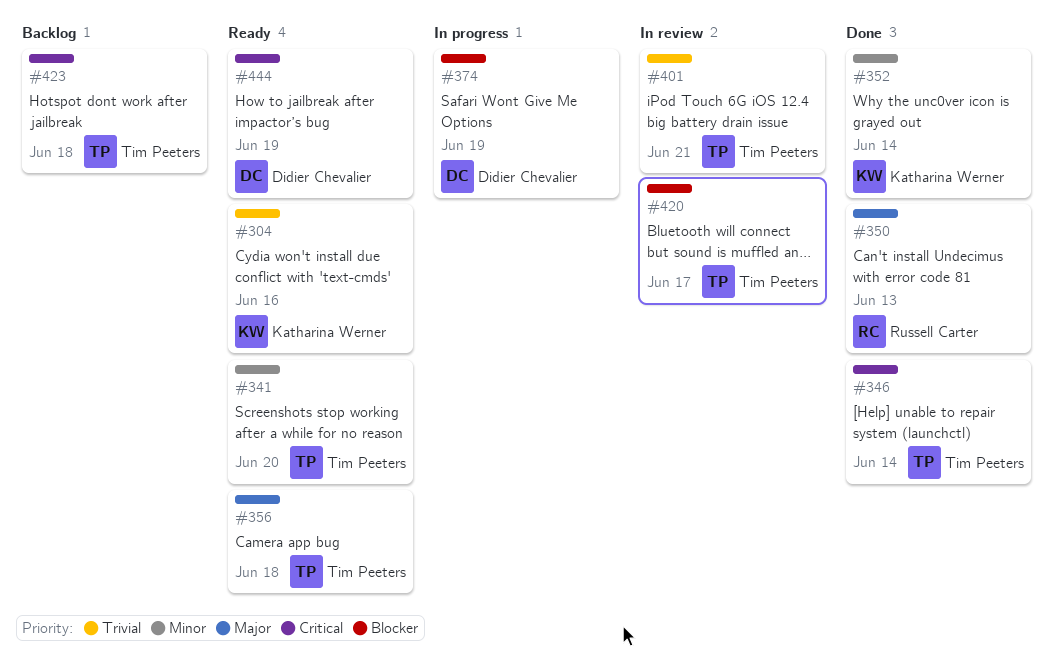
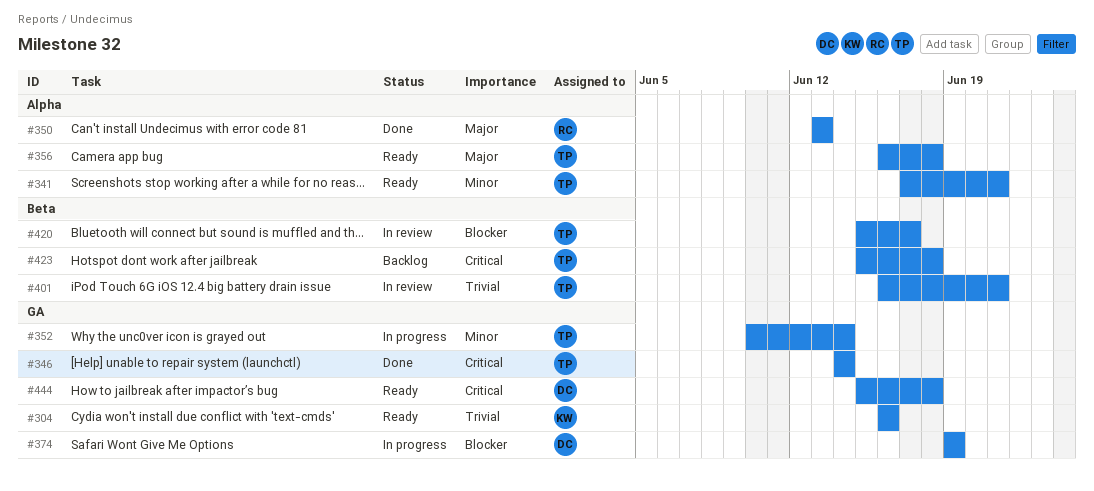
#341, due: Jun 20 -> Jun 21
#352, status: Done -> In progress
#352, owner: Katharina Werner -> Tim Peeters
#444, due: Jun 19 -> Jun 18

